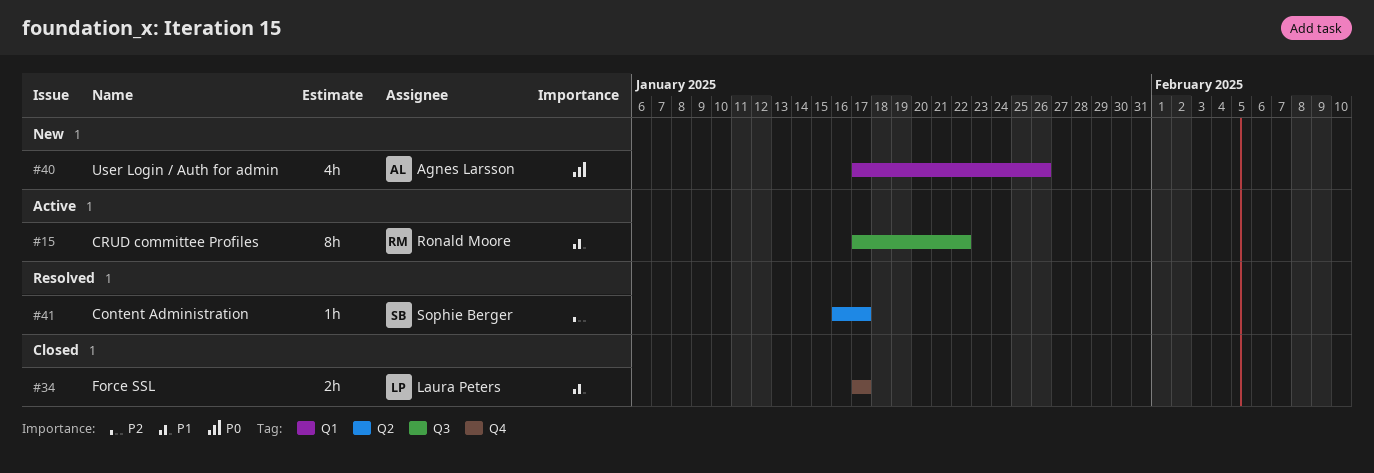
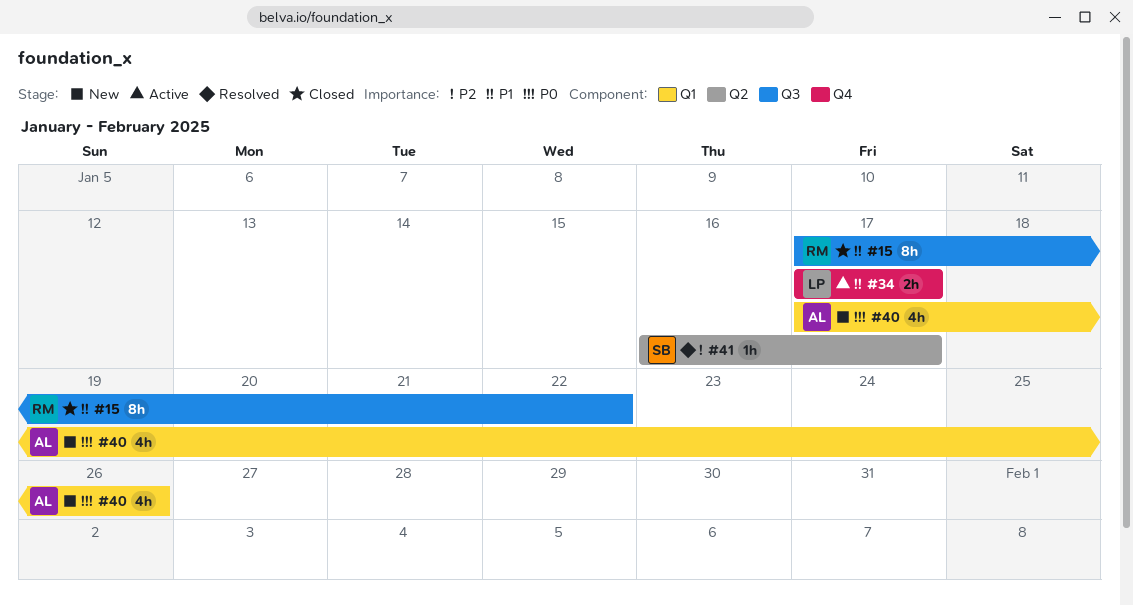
#15, status: Active -> Closed
#34, status: Closed -> Active

